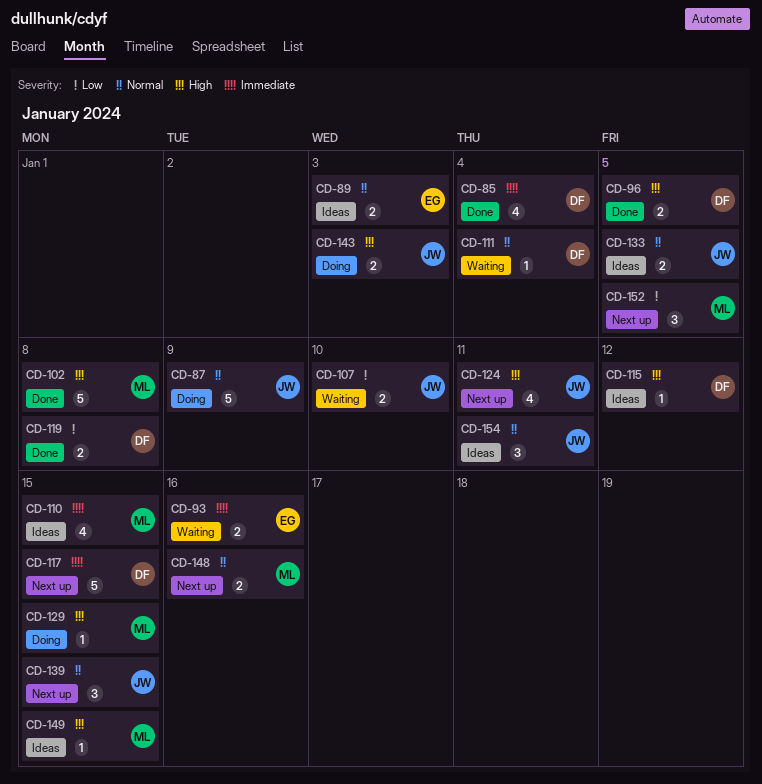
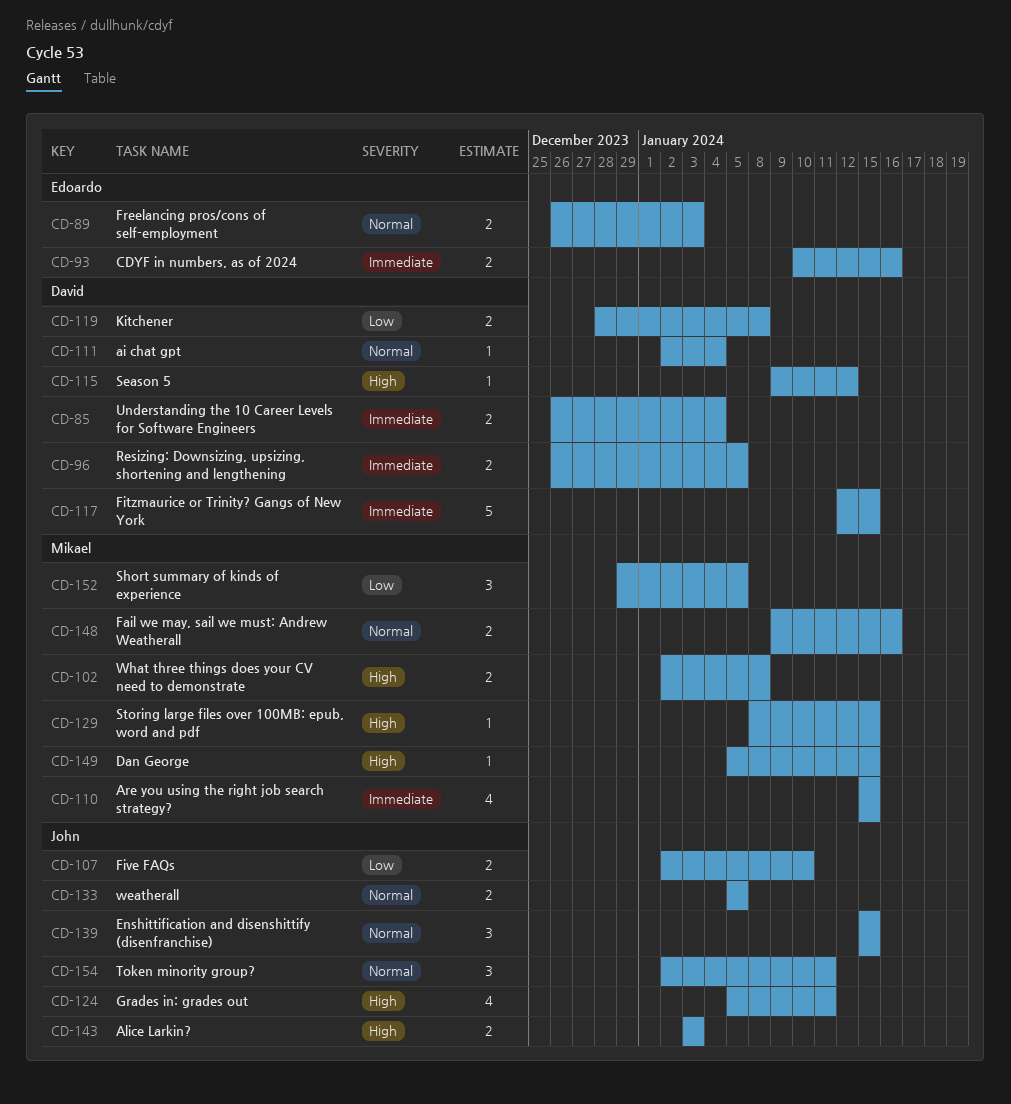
CD-85, estimate: 4 -> 2
CD-87: present -> none
CD-96, priority: High -> Immediate
CD-102, estimate: 5 -> 2

